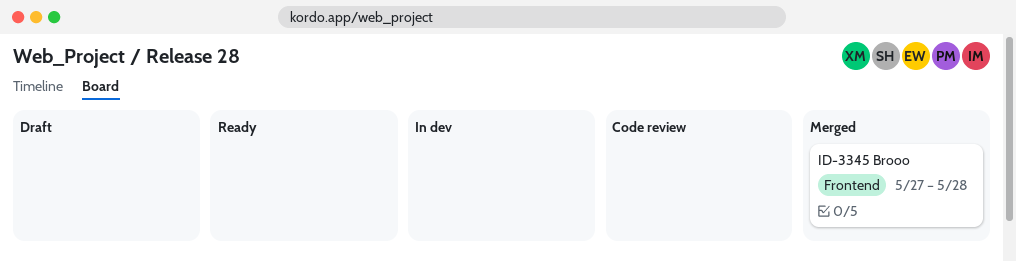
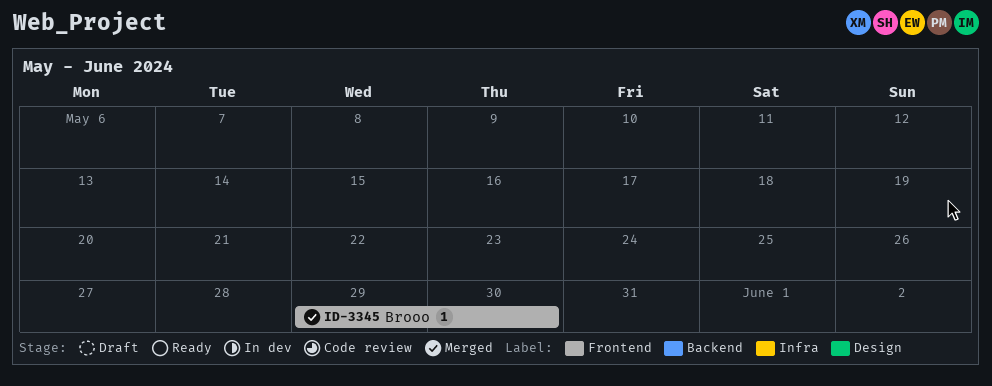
ID-3345, start: May 27 -> May 29
ID-3345, due: May 28 -> May 30

